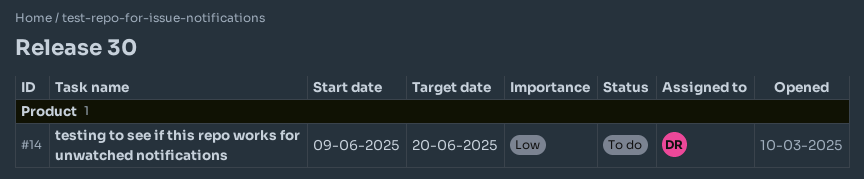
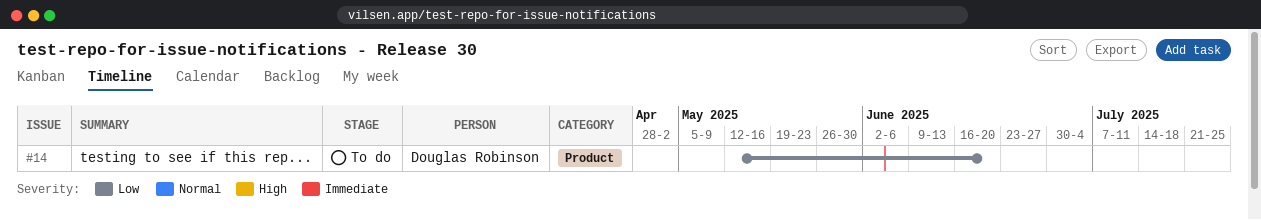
#14, start: Jun 9 -> May 12

